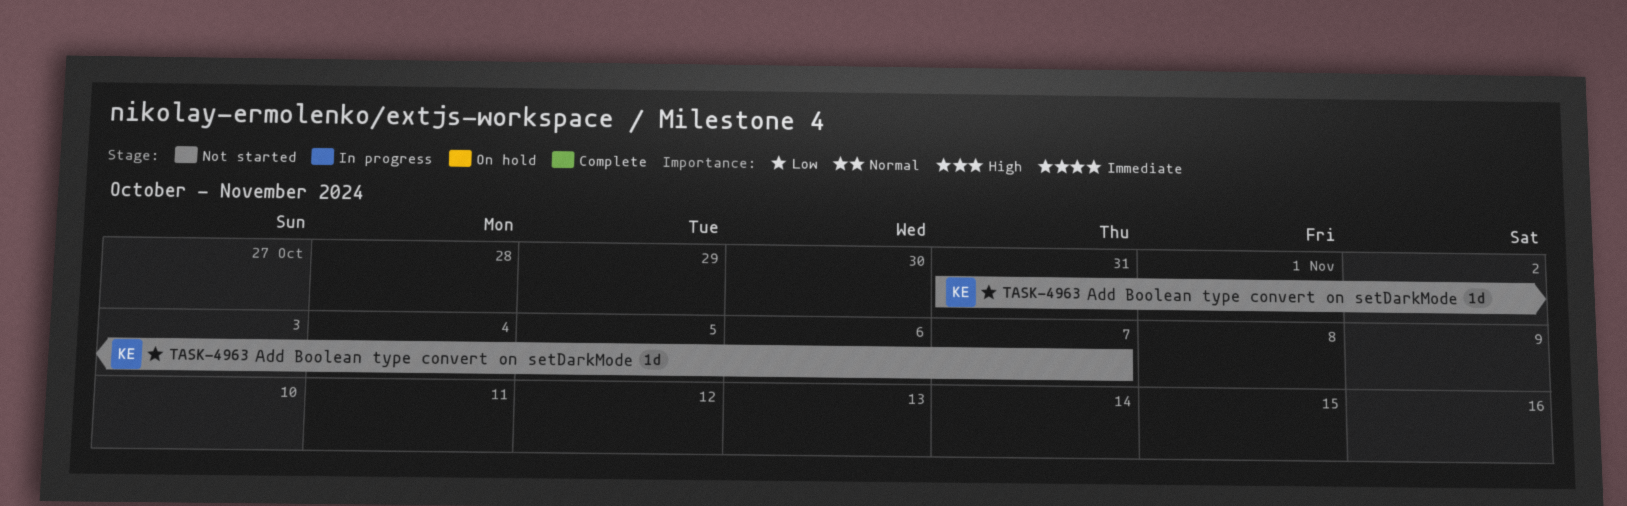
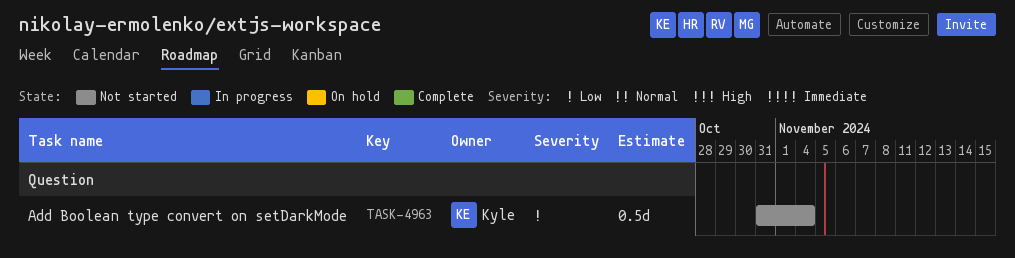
TASK-4963, estimate: 1d -> 0.5d
TASK-4963, due: Nov 7 -> Nov 4

